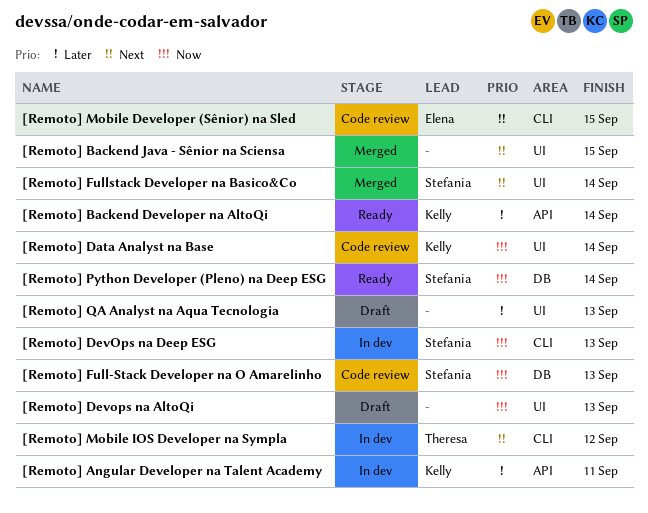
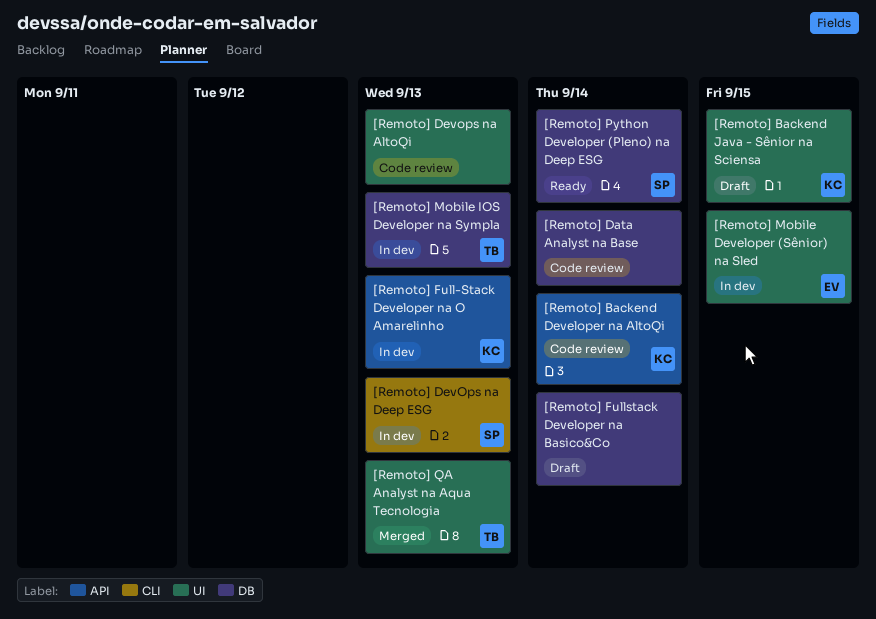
[Remoto] Angular Developer na Talent Academy: present -> none
[Remoto] Backend Developer na AltoQi, status: Ready -> Code review
[Remoto] Backend Java - Sênior na Sciensa, status: Merged -> Draft
[Remoto] Backend Java - Sênior na Sciensa, owner: none -> Kelly
[Remoto] Data Analyst na Base, owner: Kelly -> none
[Remoto] Data Analyst na Base, label: UI -> DB
[Remoto] Devops na AltoQi, status: Draft -> Code review
[Remoto] Full-Stack Developer na O Amarelinho, status: Code review -> In dev
[Remoto] Full-Stack Developer na O Amarelinho, owner: Stefania -> Kelly
[Remoto] Full-Stack Developer na O Amarelinho, label: DB -> API
[Remoto] Fullstack Developer na Basico&Co, status: Merged -> Draft
[Remoto] Fullstack Developer na Basico&Co, owner: Stefania -> none
[Remoto] Fullstack Developer na Basico&Co, label: UI -> DB
[Remoto] Mobile Developer (Sênior) na Sled, status: Code review -> In dev
[Remoto] Mobile Developer (Sênior) na Sled, label: CLI -> UI
[Remoto] Mobile IOS Developer na Sympla, label: CLI -> DB
[Remoto] Mobile IOS Developer na Sympla, due: Sep 12 -> Sep 13
[Remoto] QA Analyst na Aqua Tecnologia, status: Draft -> Merged
[Remoto] QA Analyst na Aqua Tecnologia, owner: none -> Theresa

